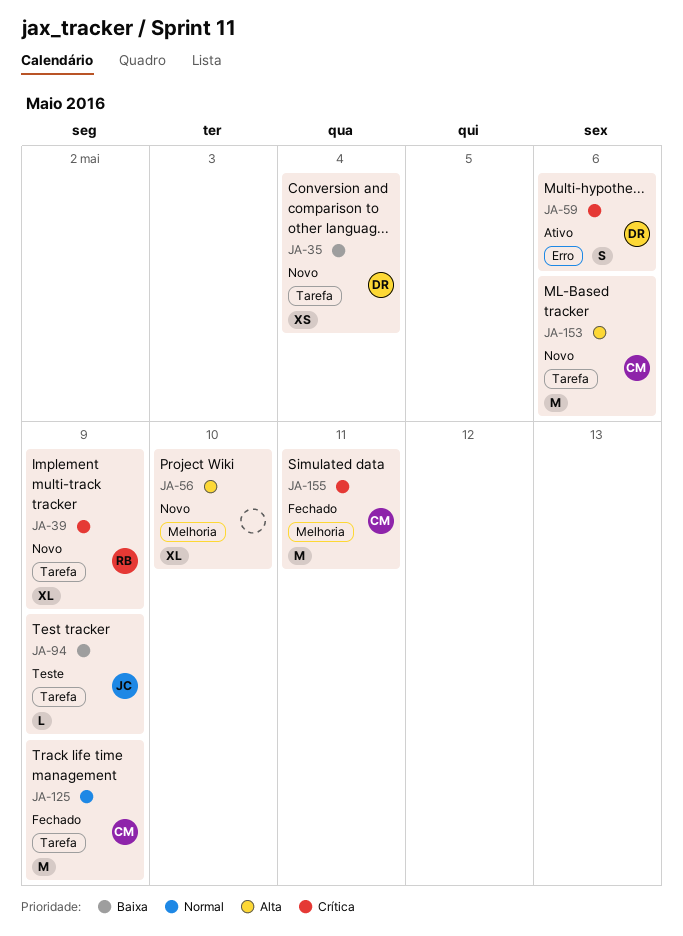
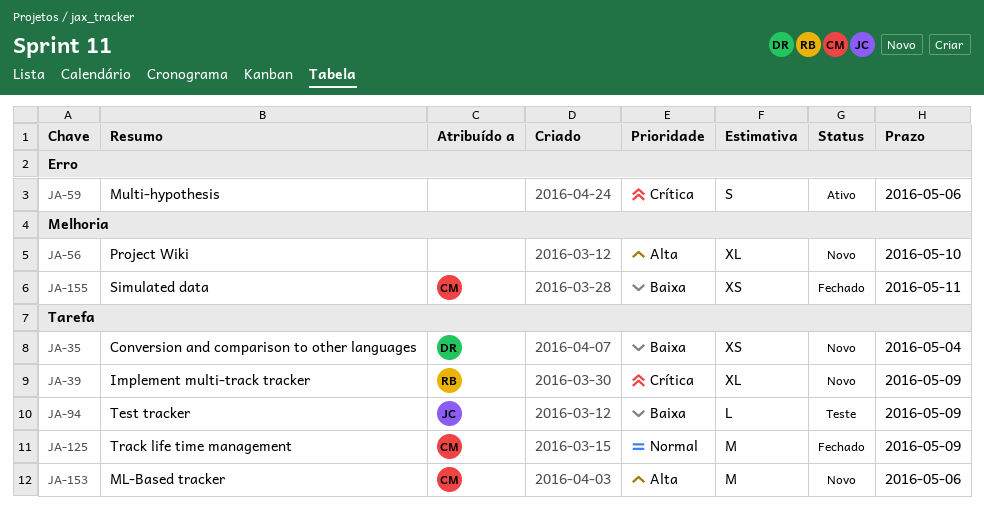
JA-59, owner: DR -> none
JA-155, priority: Crítica -> Baixa
JA-155, estimate: M -> XS

